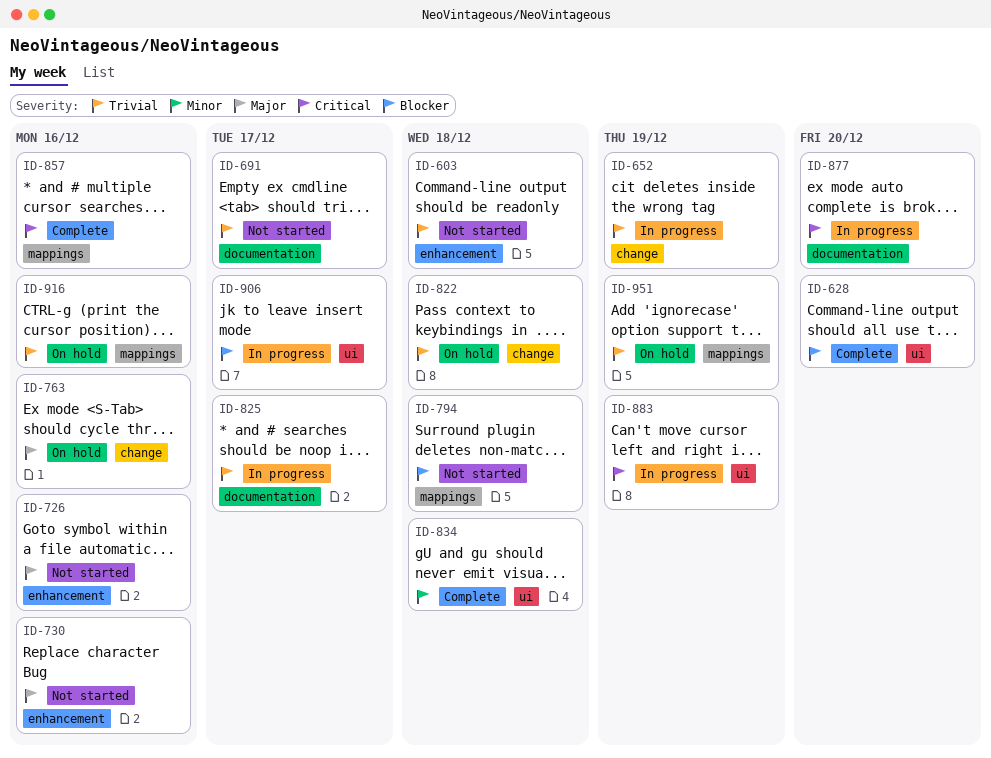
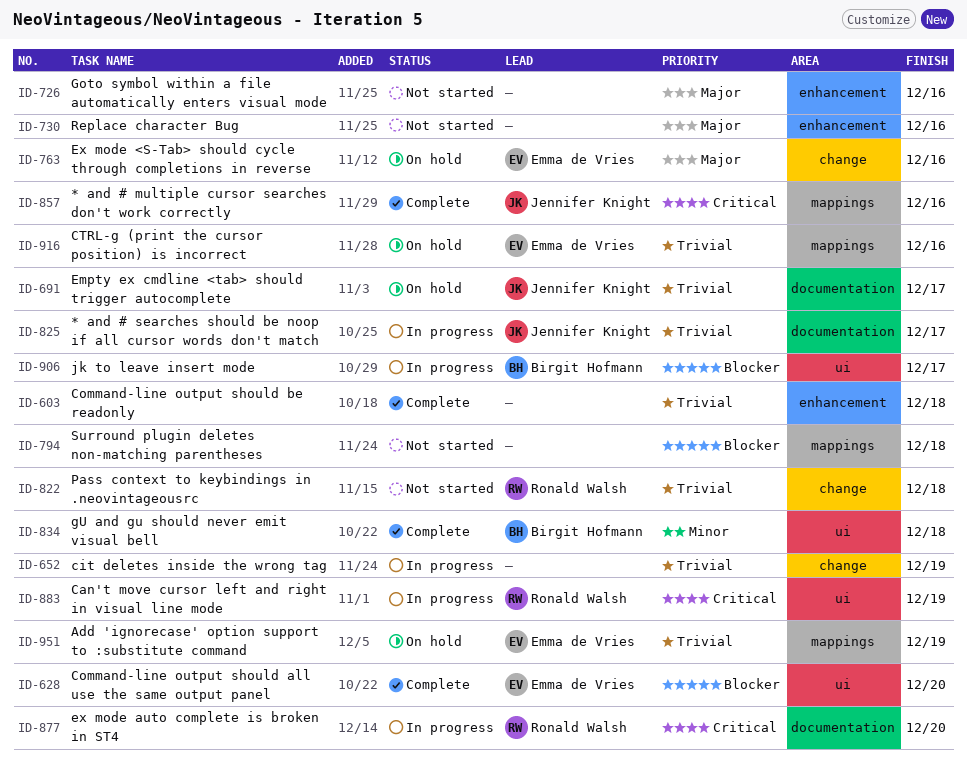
ID-603, status: Not started -> Complete
ID-691, status: Not started -> On hold
ID-822, status: On hold -> Not started

